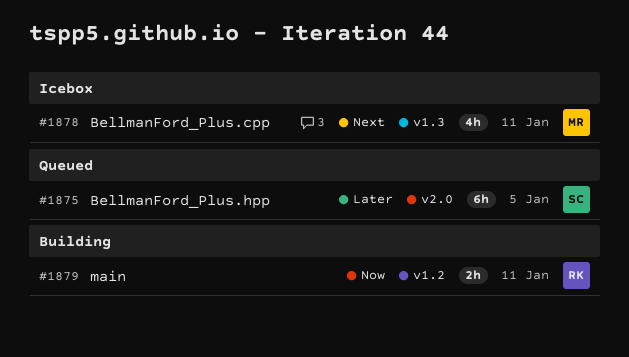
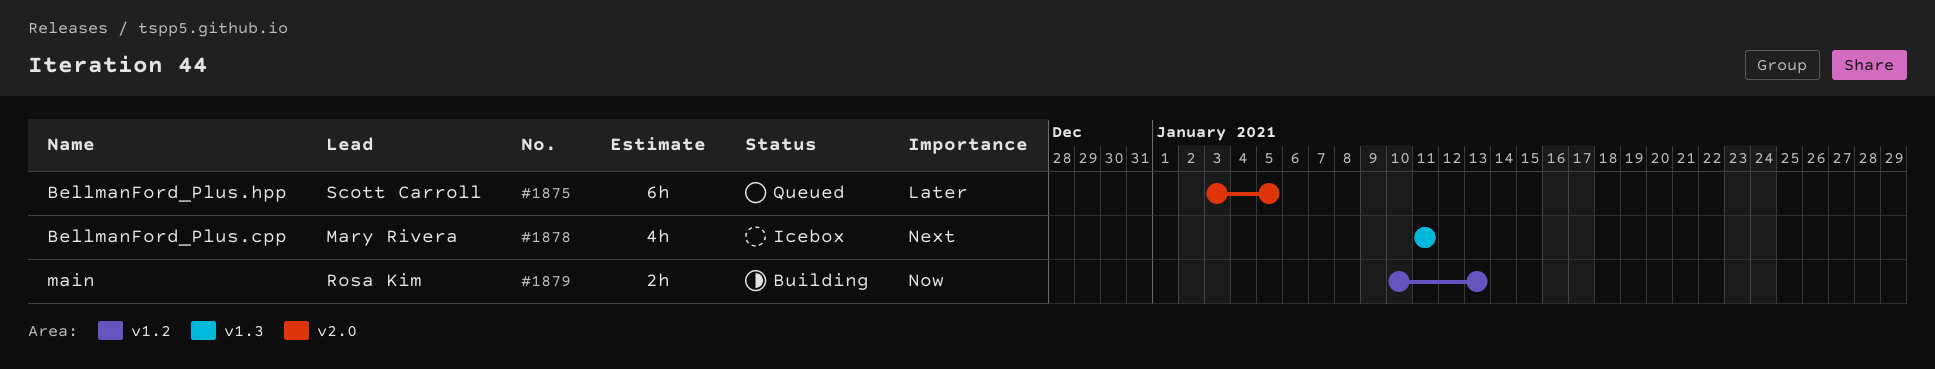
#1879, due: Jan 11 -> Jan 13

